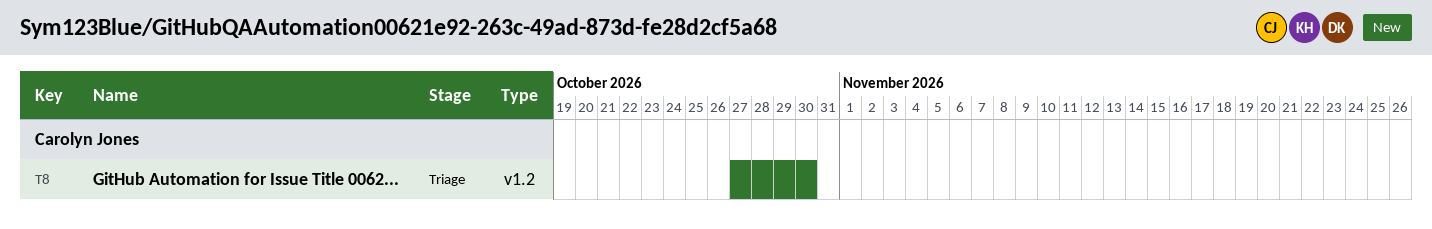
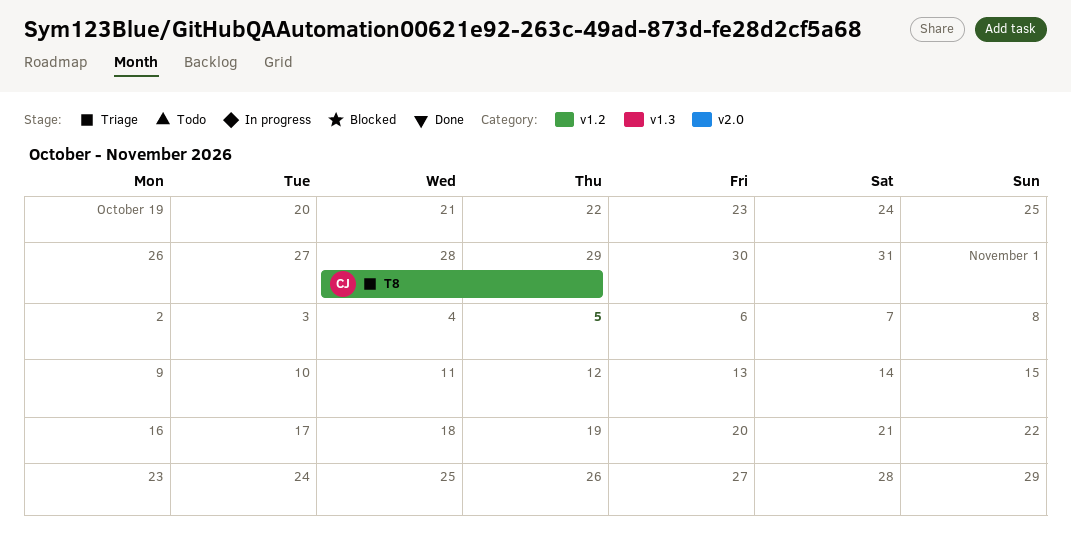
T8, start: Oct 27 -> Oct 28
T8, due: Oct 30 -> Oct 29

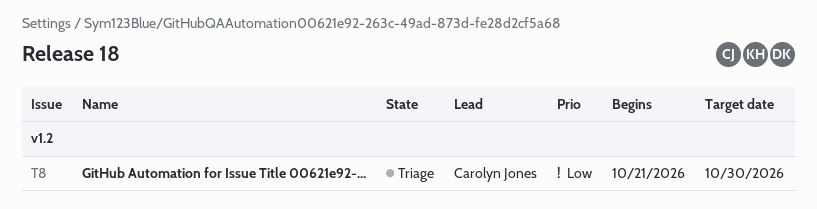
T8, start: Oct 28 -> Oct 21
T8, due: Oct 29 -> Oct 30

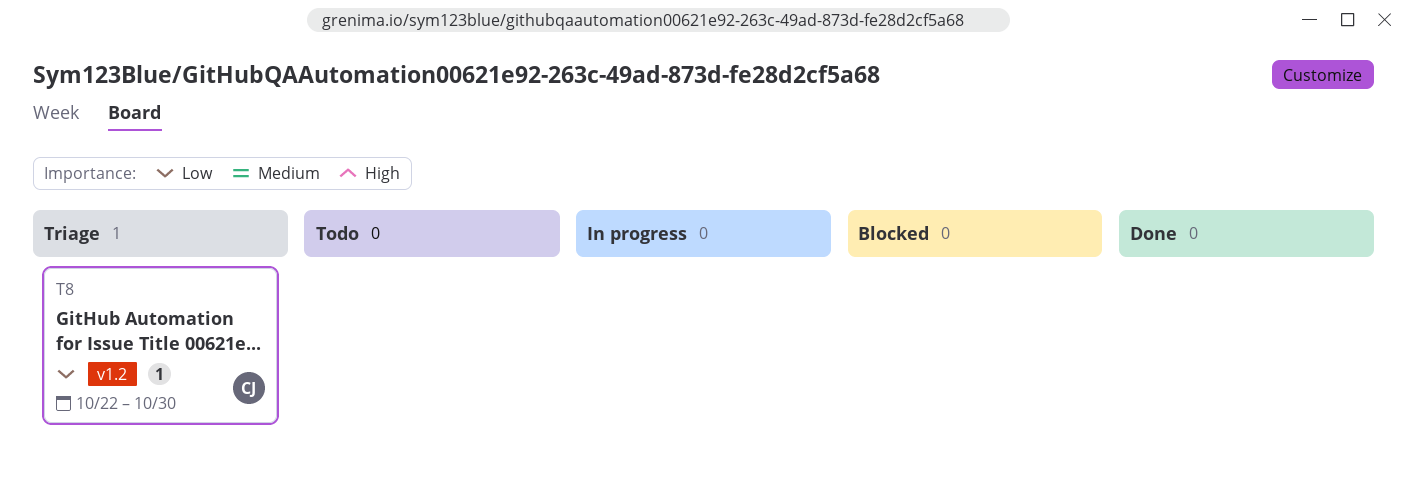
T8, start: Oct 21 -> Oct 22

